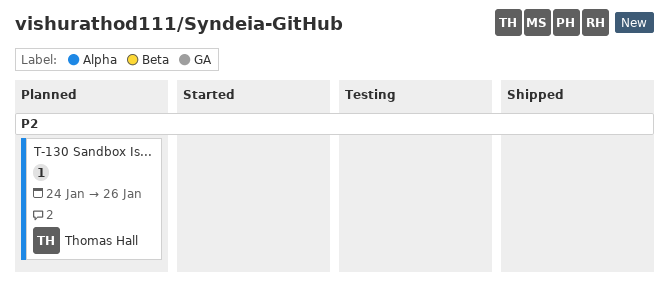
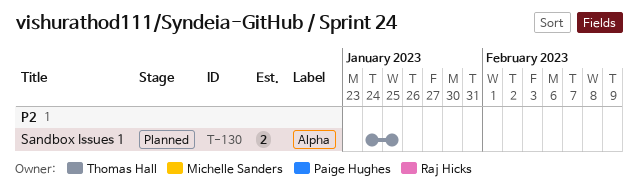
T-130, estimate: 1 -> 2
T-130, due: Jan 26 -> Jan 25

